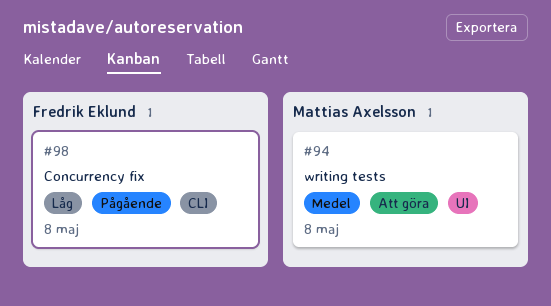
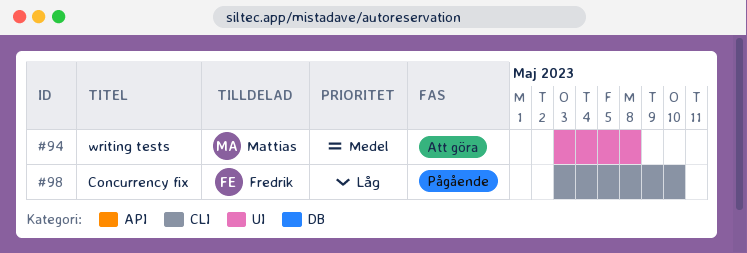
#98, due: May 8 -> May 10

